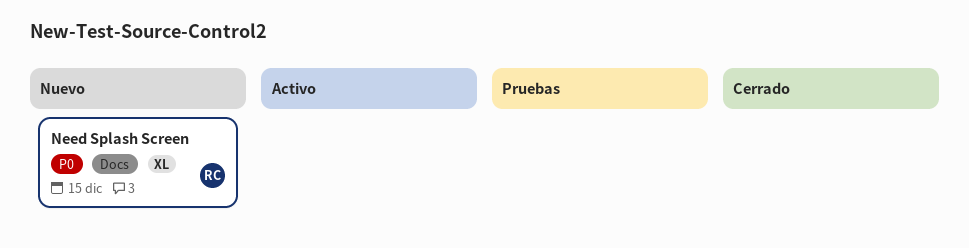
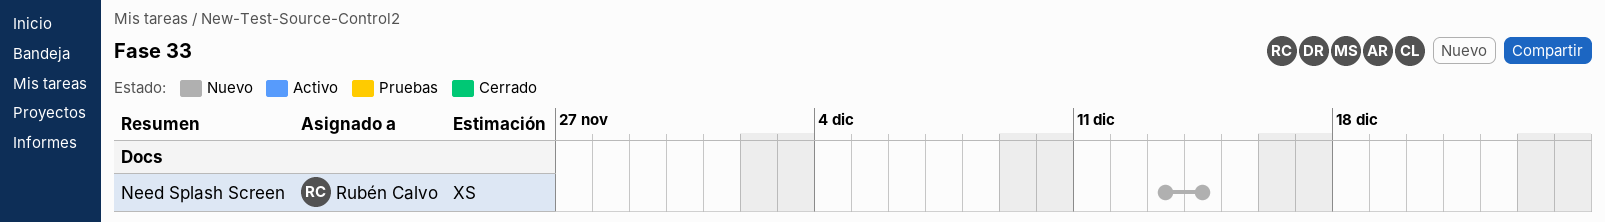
Need Splash Screen, estimate: XL -> XS
Need Splash Screen, due: Dec 15 -> Dec 14

